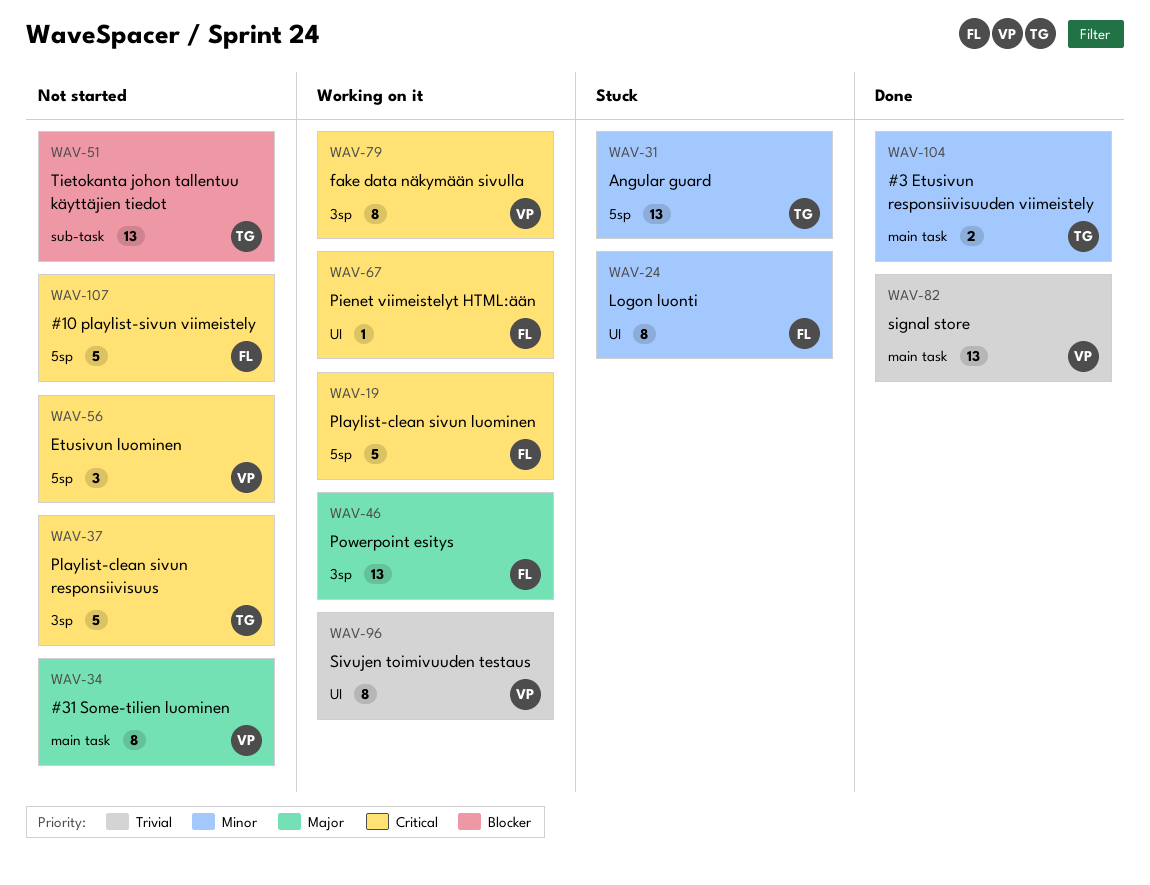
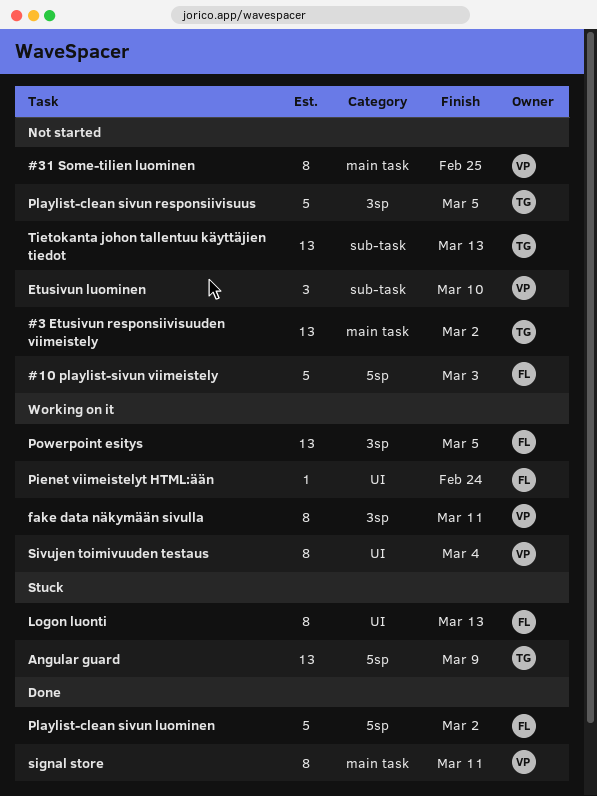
#3 Etusivun responsiivisuuden viimeistely, status: Done -> Not started
#3 Etusivun responsiivisuuden viimeistely, estimate: 2 -> 13
Etusivun luominen, label: 5sp -> sub-task
Playlist-clean sivun luominen, status: Working on it -> Done
signal store, estimate: 13 -> 8

